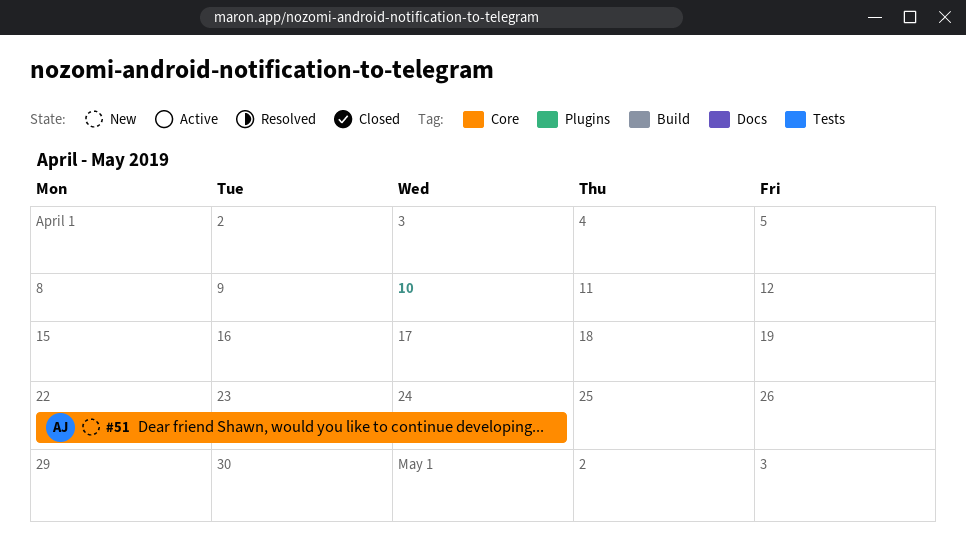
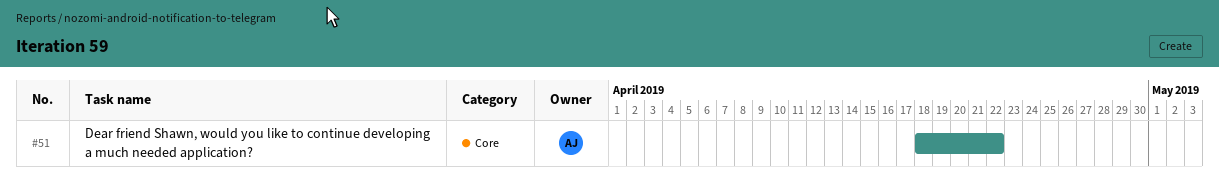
#51, start: Apr 22 -> Apr 18
#51, due: Apr 24 -> Apr 22

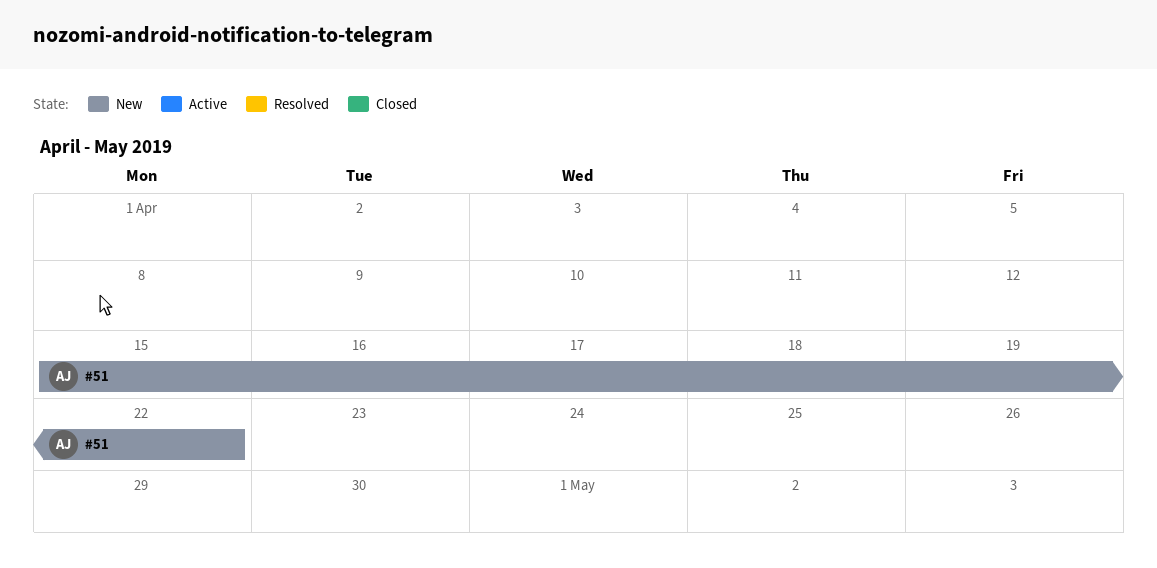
#51, start: Apr 18 -> Apr 15

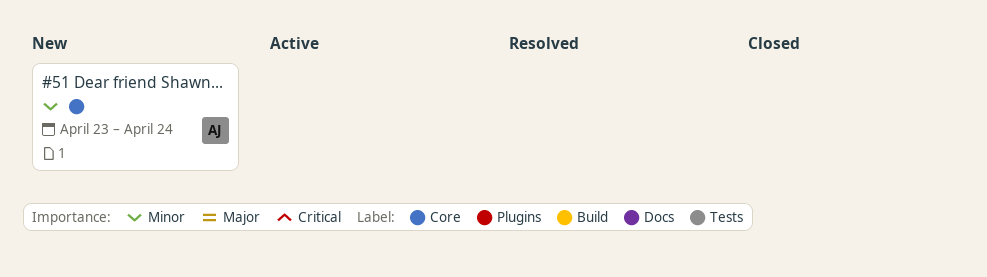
#51, start: Apr 15 -> Apr 23
#51, due: Apr 22 -> Apr 24

